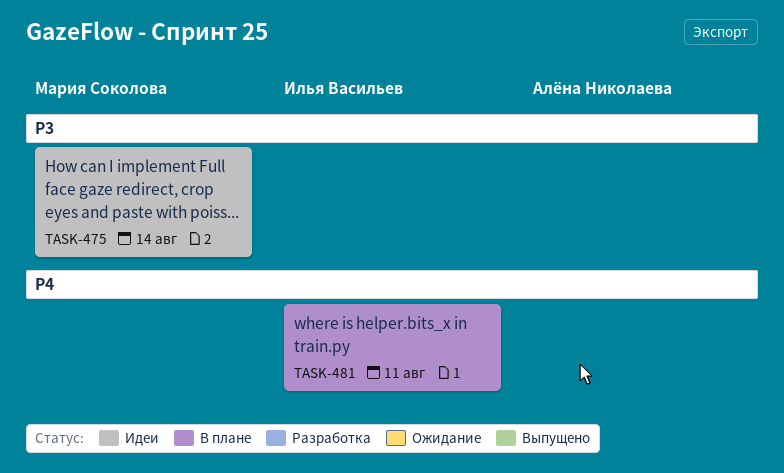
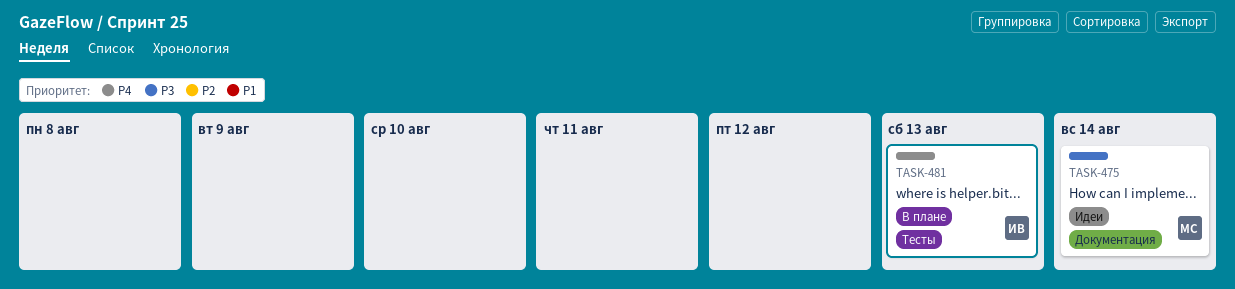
TASK-481, due: Aug 11 -> Aug 13

